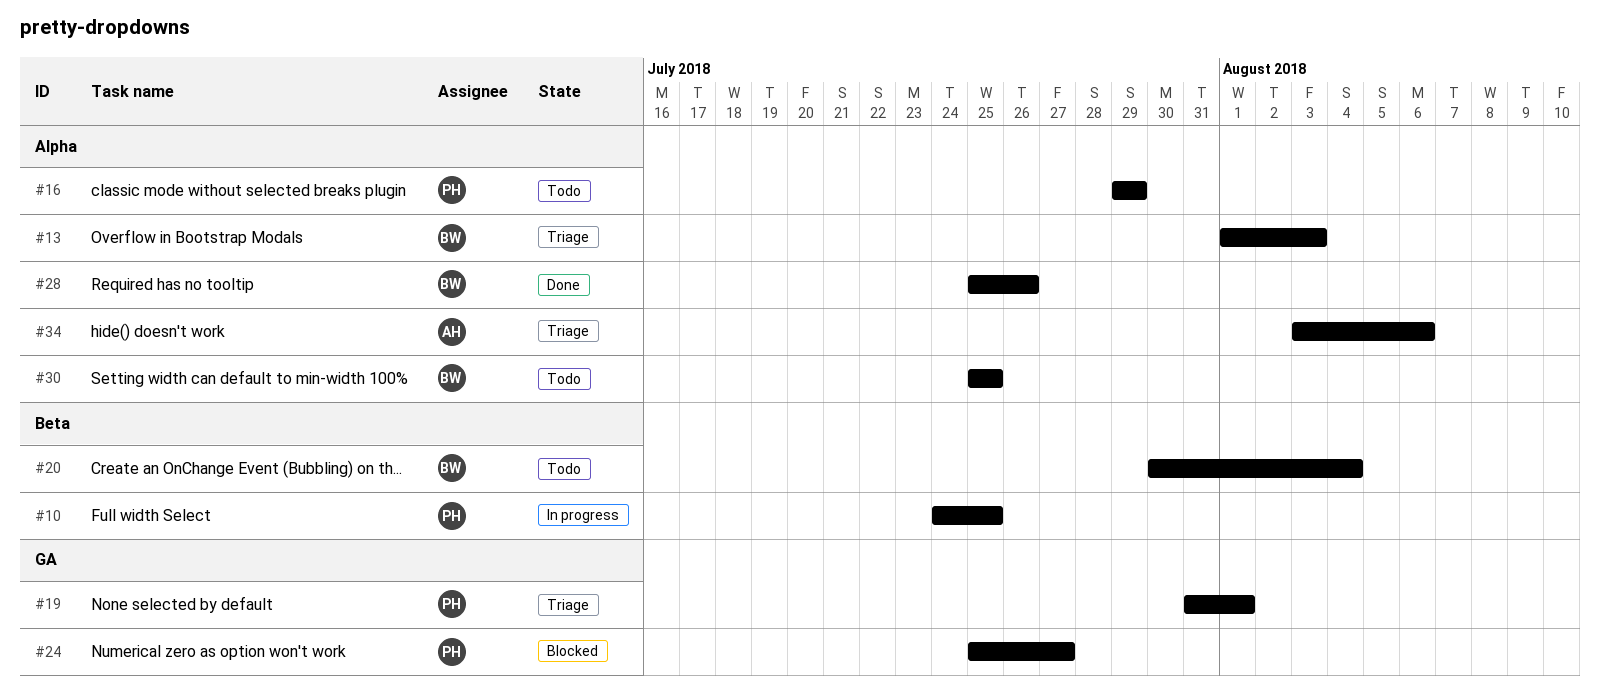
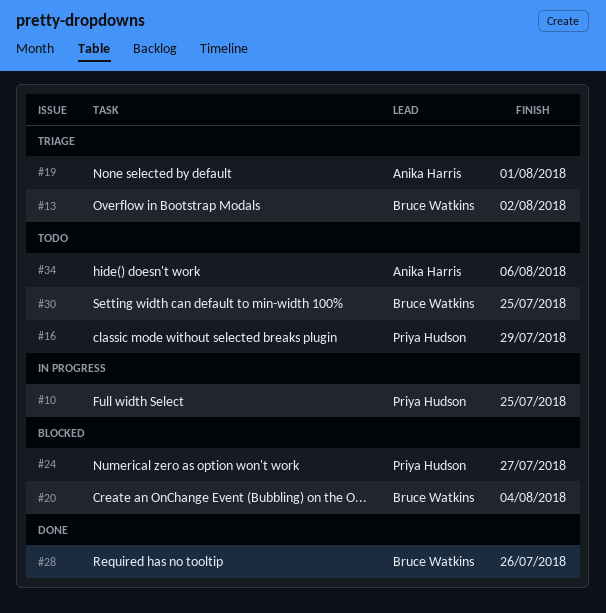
#13, due: Aug 3 -> Aug 2
#19, owner: Priya Hudson -> Anika Harris
#20, status: Todo -> Blocked
#34, status: Triage -> Todo

